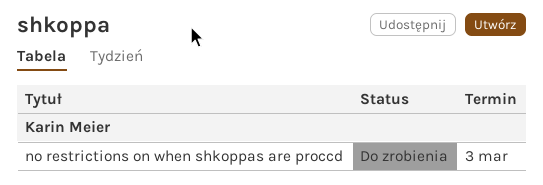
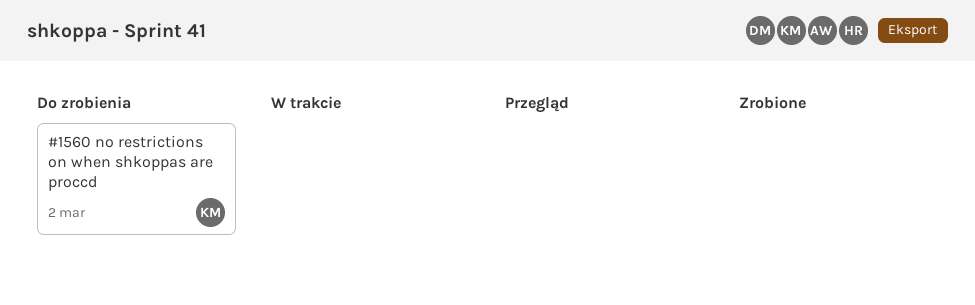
no restrictions on when shkoppas are proccd, due: Mar 3 -> Mar 2

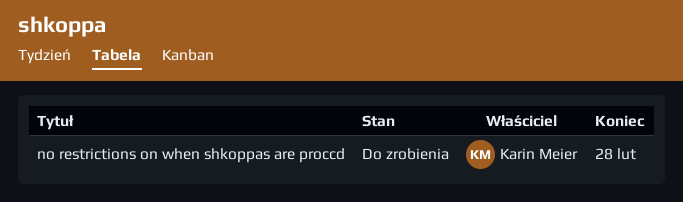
no restrictions on when shkoppas are proccd, due: Mar 2 -> Feb 28

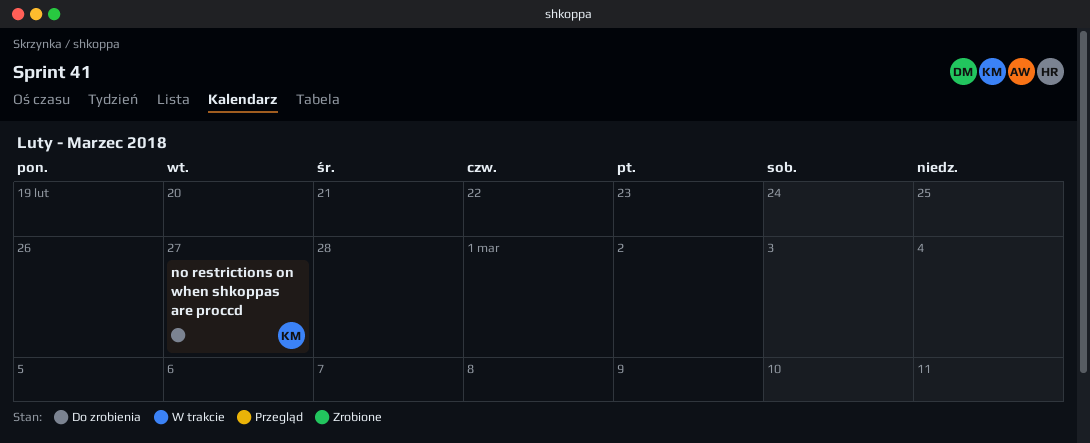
no restrictions on when shkoppas are proccd, due: Feb 28 -> Feb 27

